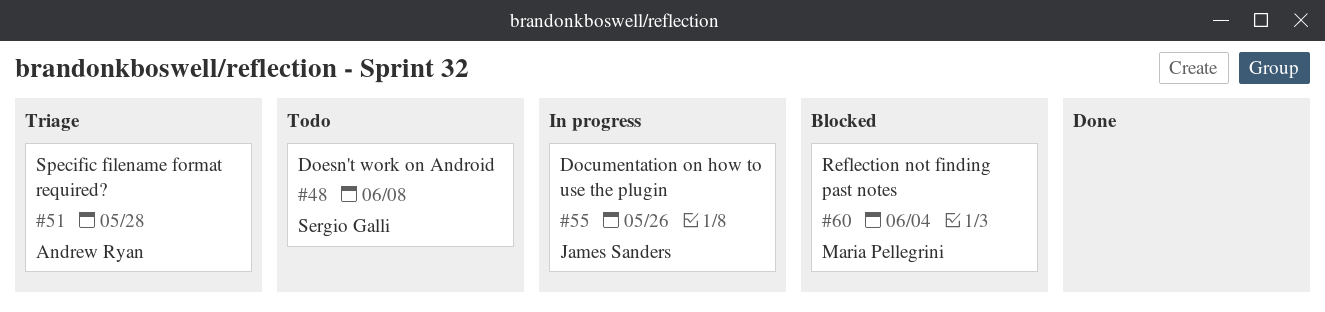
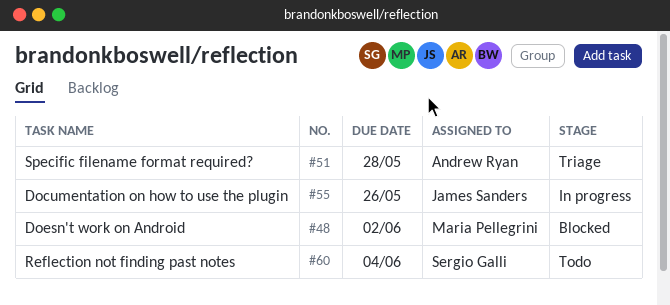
#48, status: Todo -> Blocked
#48, owner: Sergio Galli -> Maria Pellegrini
#48, due: Jun 8 -> Jun 2
#60, status: Blocked -> Todo
#60, owner: Maria Pellegrini -> Sergio Galli

